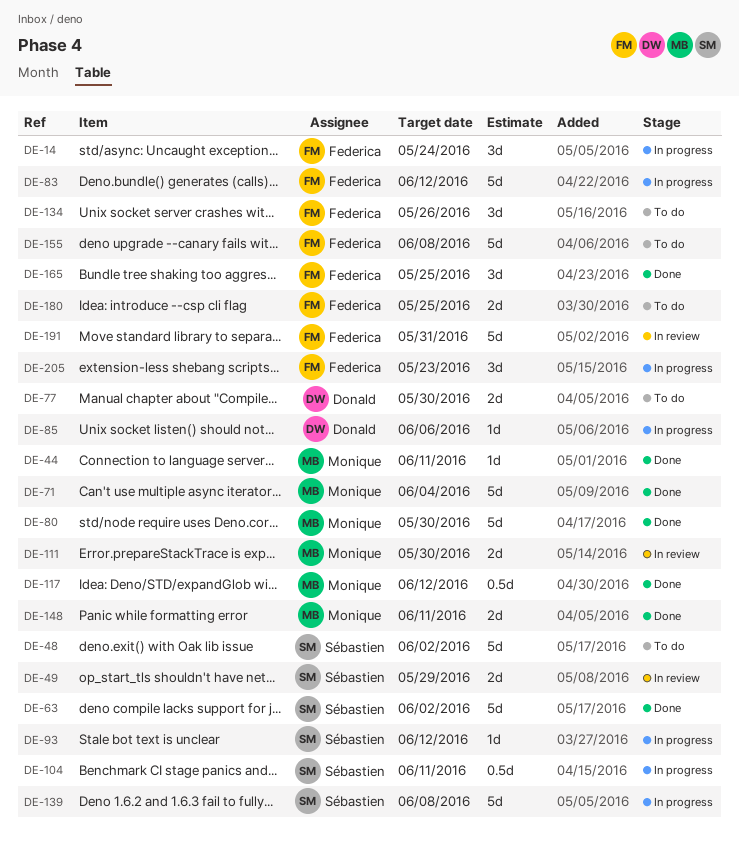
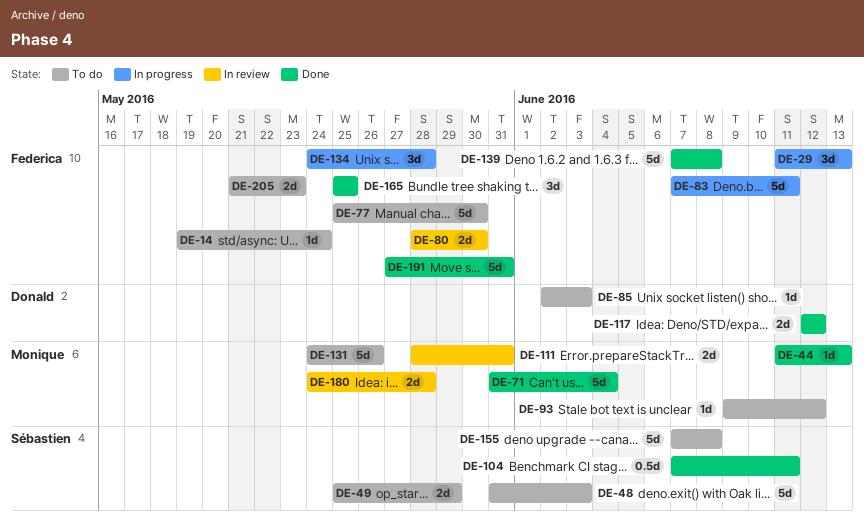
DE-14, status: In progress -> To do
DE-14, estimate: 3d -> 1d
DE-29: none -> present
DE-44, due: Jun 11 -> Jun 13
DE-48, due: Jun 2 -> Jun 3
DE-49, status: In review -> To do
DE-63: present -> none
DE-77, owner: Donald -> Federica
DE-77, estimate: 2d -> 5d
DE-80, status: Done -> In review
DE-80, owner: Monique -> Federica
DE-80, estimate: 5d -> 2d
DE-83, due: Jun 12 -> Jun 11
DE-85, status: In progress -> To do
DE-85, due: Jun 6 -> Jun 3
DE-93, status: In progress -> To do
DE-93, owner: Sébastien -> Monique
DE-104, status: In progress -> Done
DE-111, due: May 30 -> May 31
DE-117, owner: Monique -> Donald
DE-117, estimate: 0.5d -> 2d
DE-131: none -> present
DE-134, status: To do -> In progress
DE-134, due: May 26 -> May 28
DE-139, status: In progress -> Done
DE-139, owner: Sébastien -> Federica
DE-148: present -> none
DE-155, owner: Federica -> Sébastien
DE-180, status: To do -> In review
DE-180, owner: Federica -> Monique
DE-180, due: May 25 -> May 28
DE-191, status: In review -> Done
DE-205, status: In progress -> To do
DE-205, estimate: 3d -> 2d

